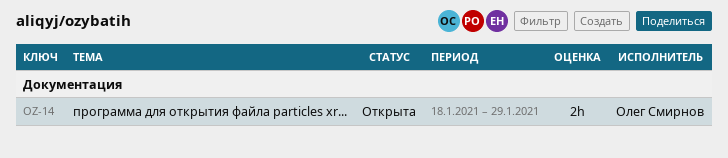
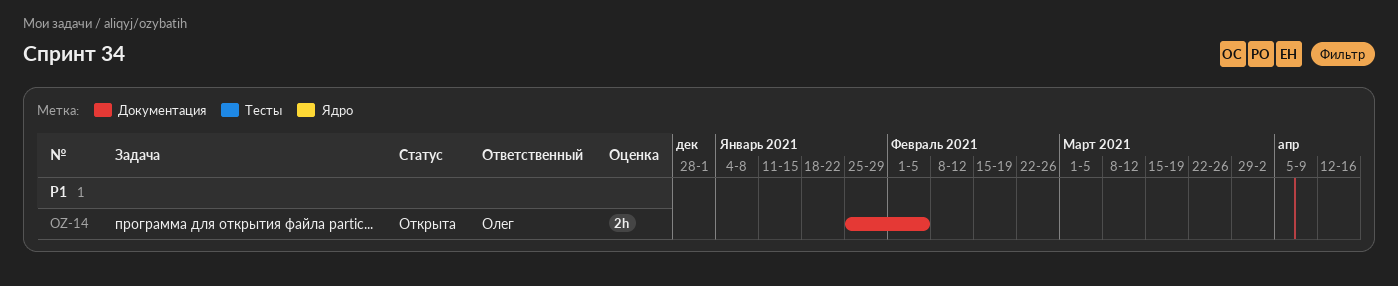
OZ-14, start: Jan 18 -> Jan 25
OZ-14, due: Jan 29 -> Feb 5

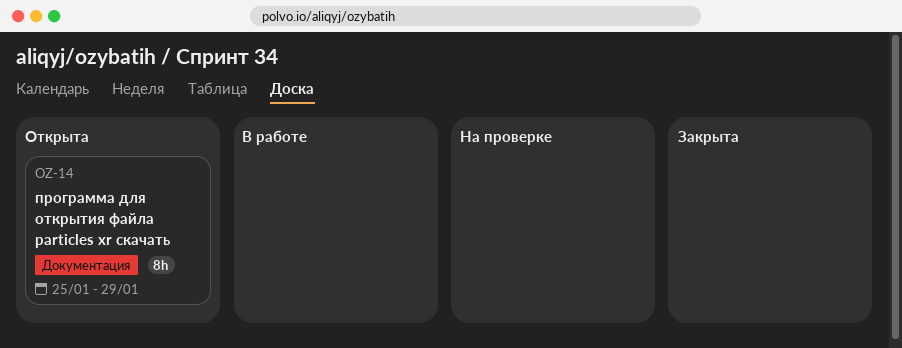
OZ-14, estimate: 2h -> 8h
OZ-14, due: Feb 5 -> Jan 29

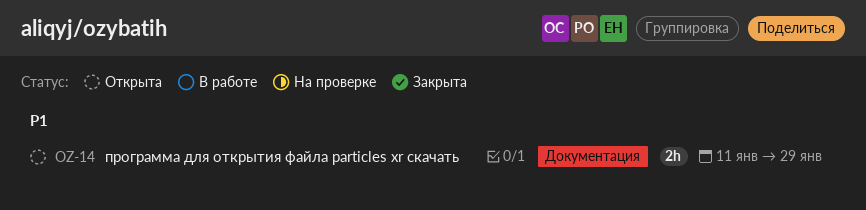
OZ-14, estimate: 8h -> 2h
OZ-14, start: Jan 25 -> Jan 11

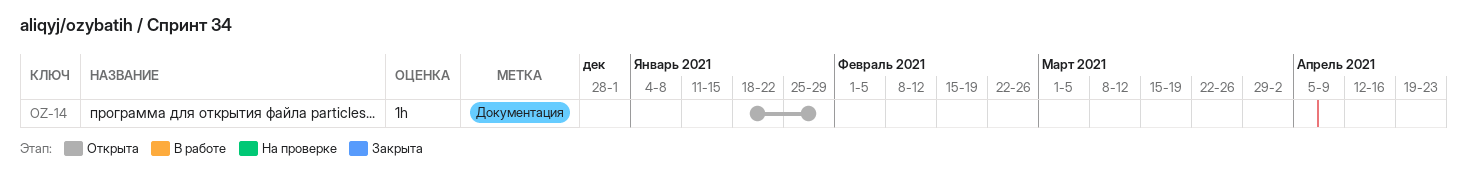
OZ-14, estimate: 2h -> 1h
OZ-14, start: Jan 11 -> Jan 18

